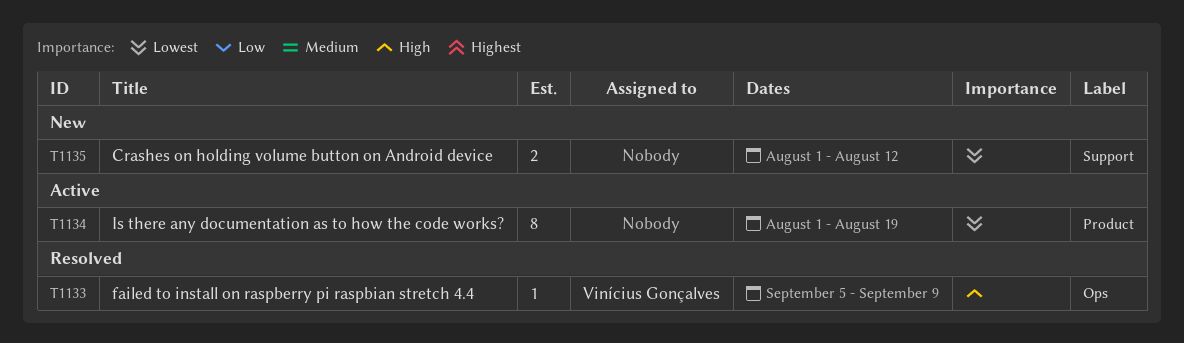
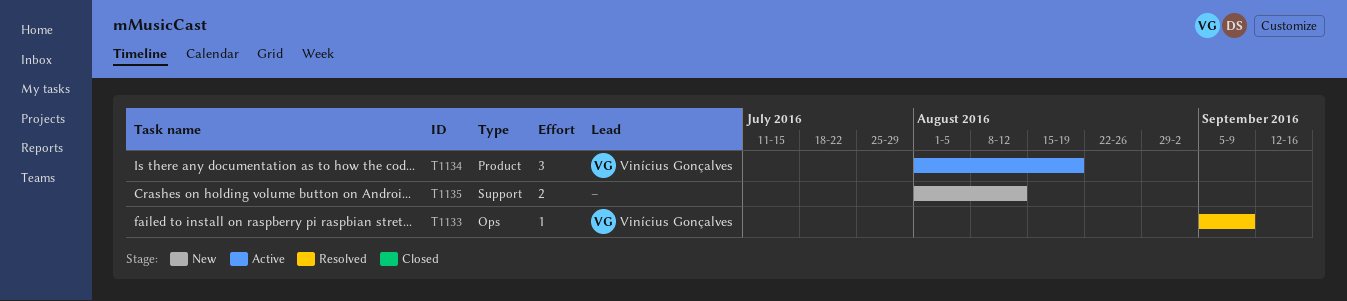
T1134, owner: none -> Vinícius Gonçalves
T1134, estimate: 8 -> 3

